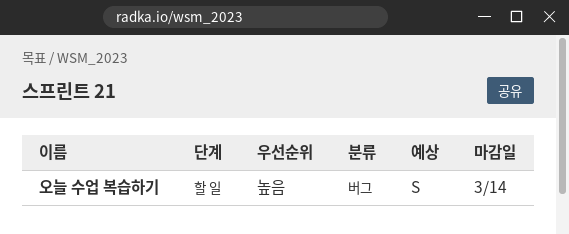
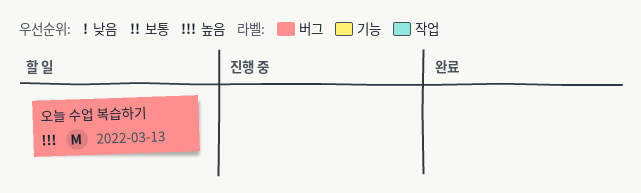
오늘 수업 복습하기, estimate: S -> M
오늘 수업 복습하기, due: Mar 14 -> Mar 13

